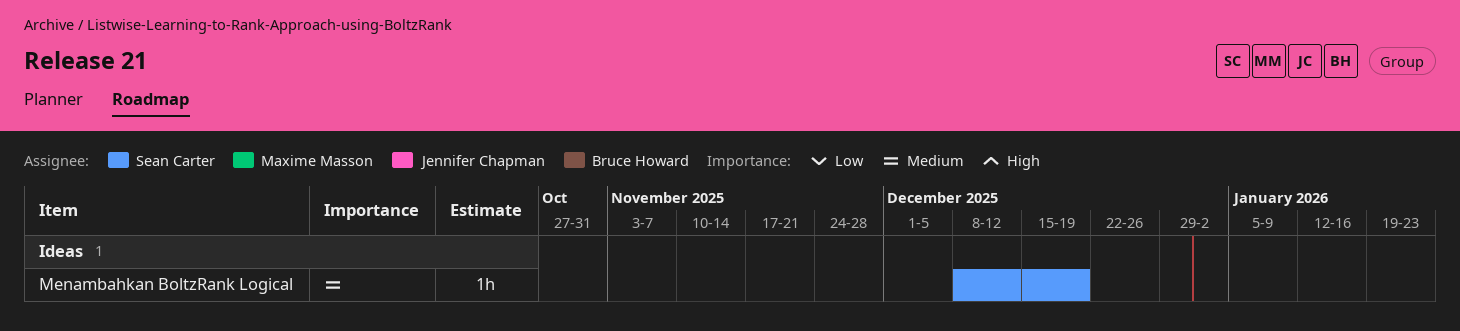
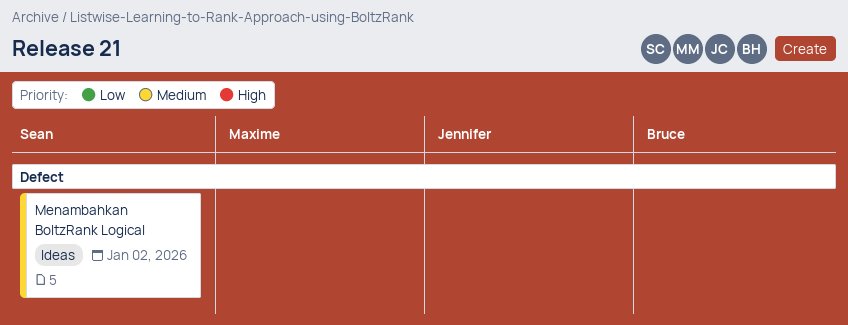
Menambahkan BoltzRank Logical, due: Dec 19 -> Jan 2

